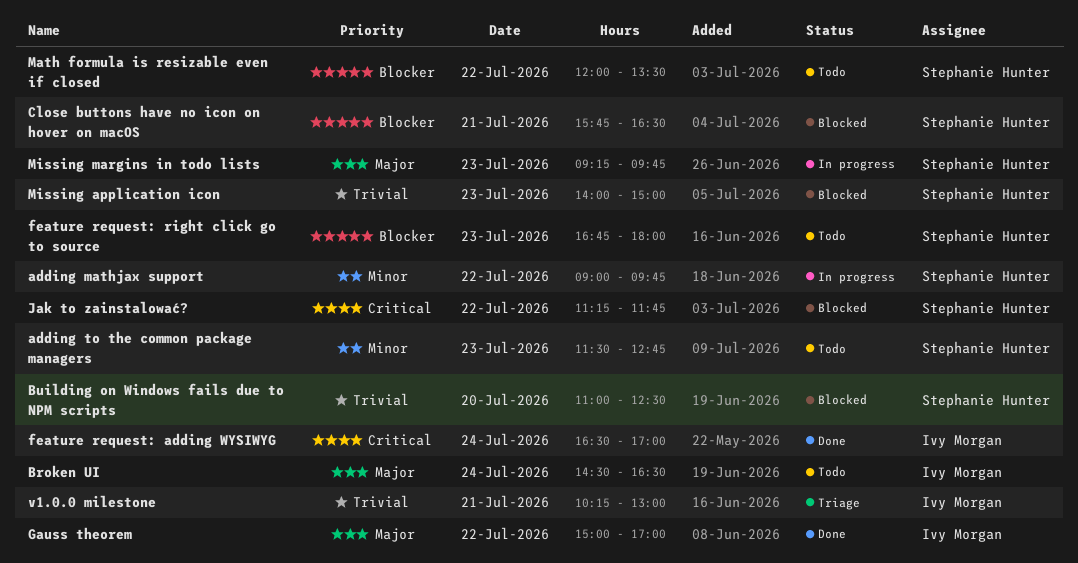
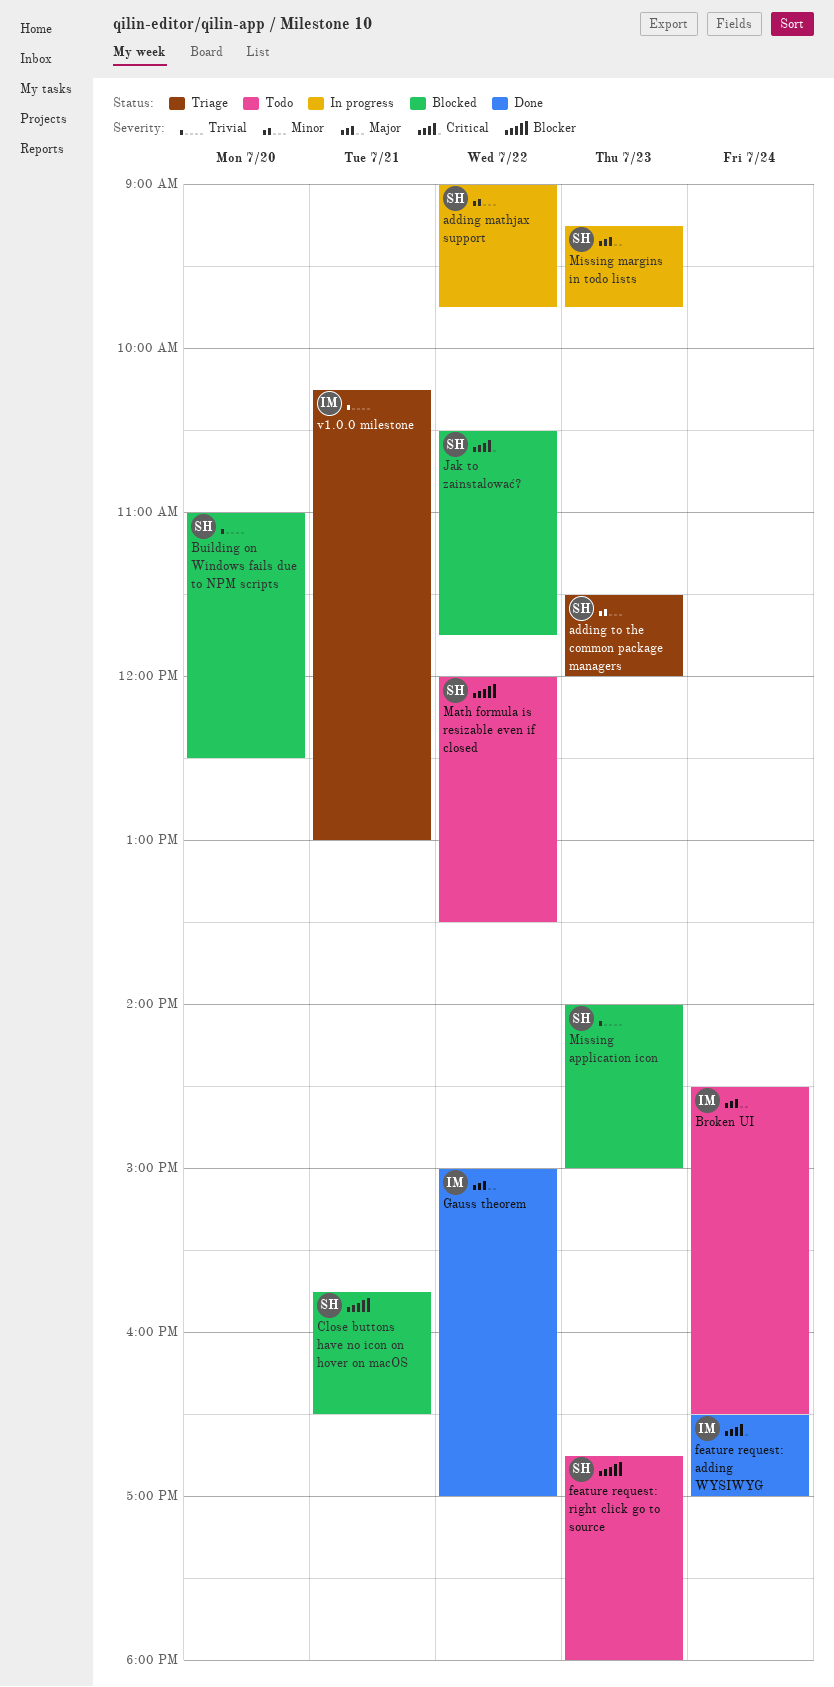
adding to the common package managers, status: Todo -> Triage
adding to the common package managers, ends: 12:45 -> 12:00
Jak to zainstalować?, begins: 11:15 -> 10:30

